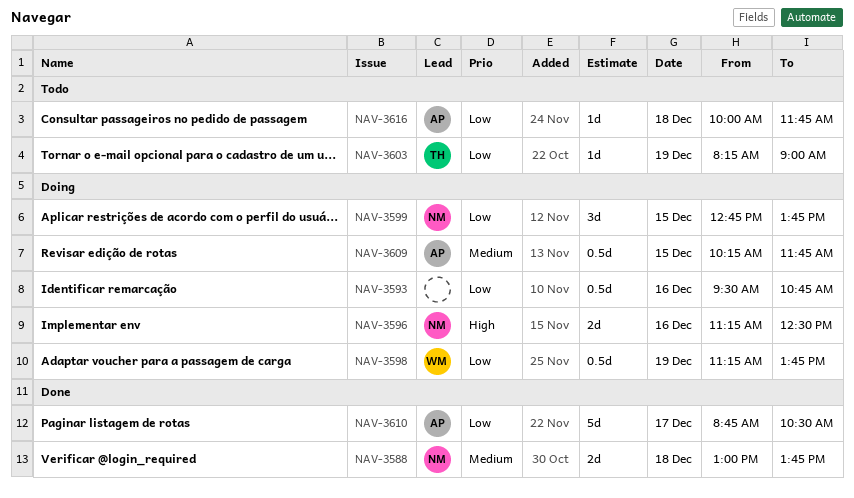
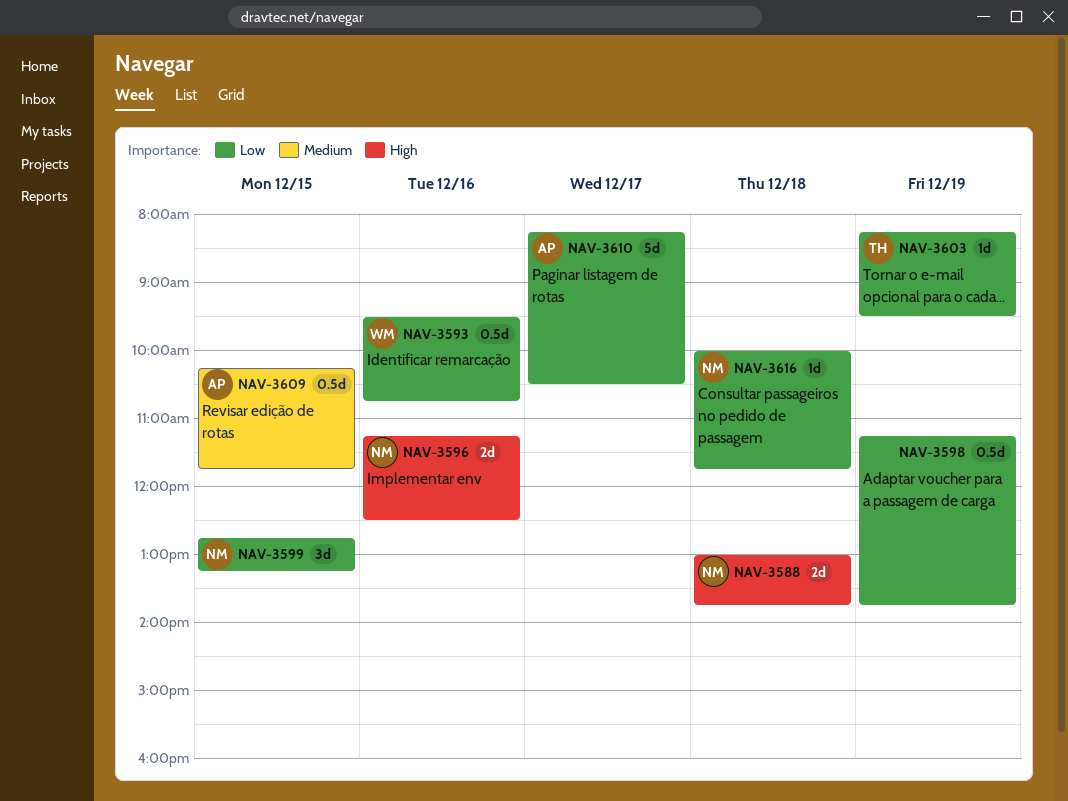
NAV-3588, priority: Medium -> High
NAV-3593, owner: none -> WM
NAV-3598, owner: WM -> none
NAV-3599, ends: 13:45 -> 13:15
NAV-3603, ends: 09:00 -> 09:30
NAV-3610, begins: 08:45 -> 08:15
NAV-3616, owner: AP -> NM

